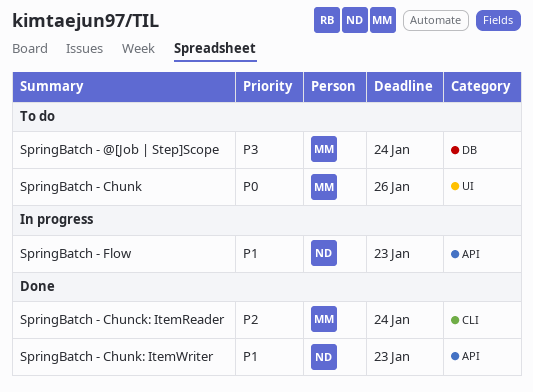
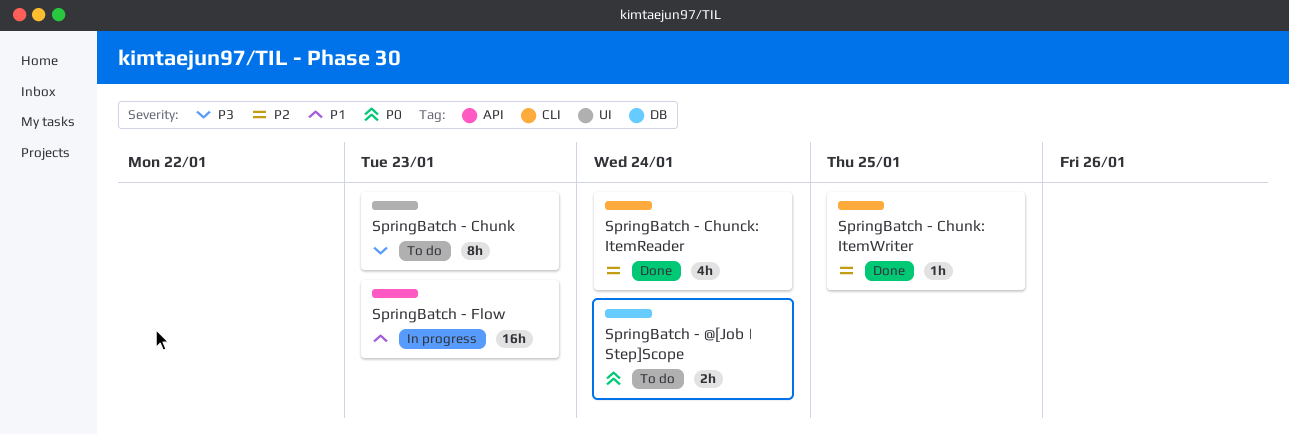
SpringBatch - @[Job | Step]Scope, priority: P3 -> P0
SpringBatch - Chunk, priority: P0 -> P3
SpringBatch - Chunk, due: Jan 26 -> Jan 23
SpringBatch - Chunk: ItemWriter, priority: P1 -> P2
SpringBatch - Chunk: ItemWriter, label: API -> CLI
SpringBatch - Chunk: ItemWriter, due: Jan 23 -> Jan 25

